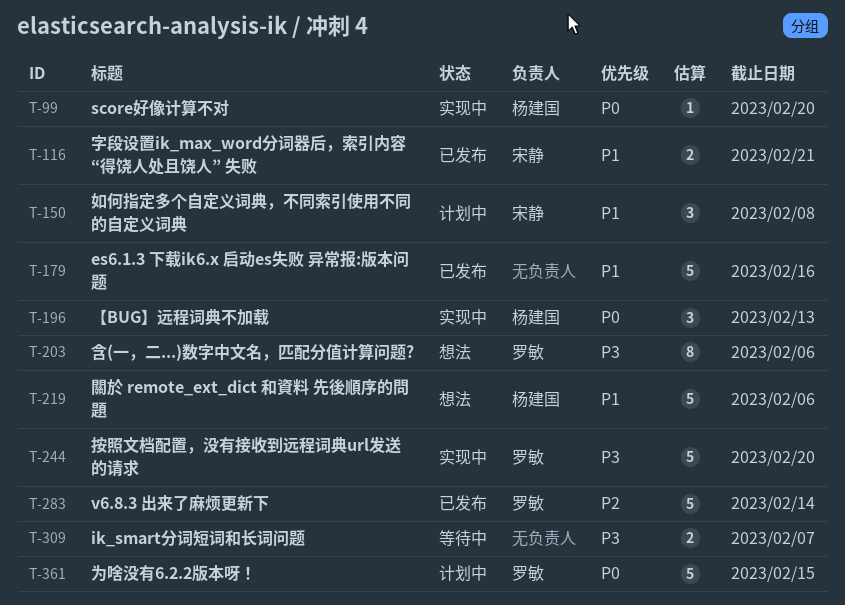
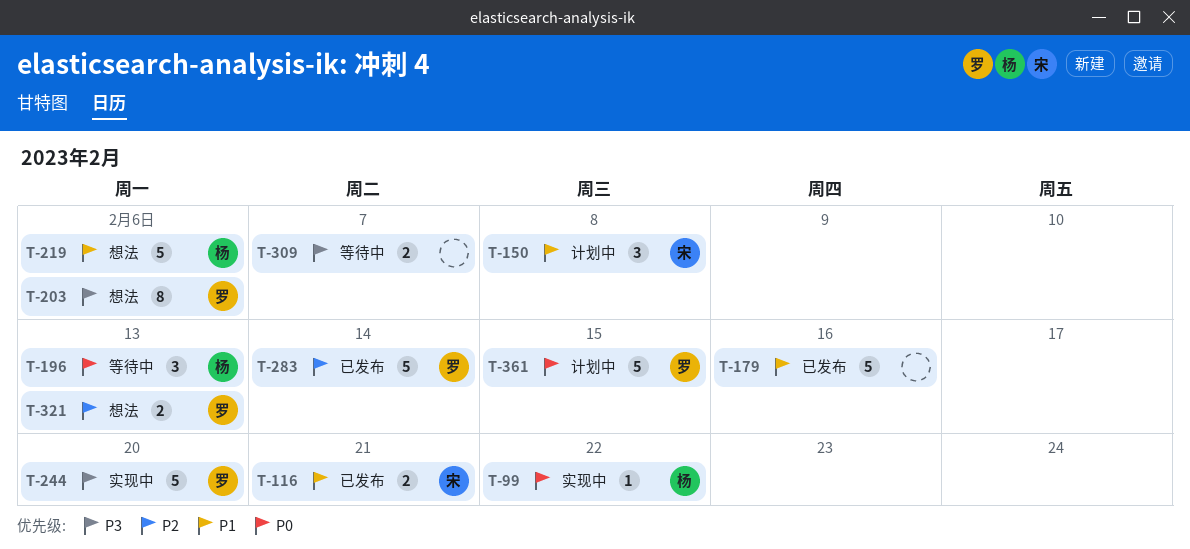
T-99, due: Feb 20 -> Feb 22
T-196, status: 实现中 -> 等待中
T-321: none -> present

